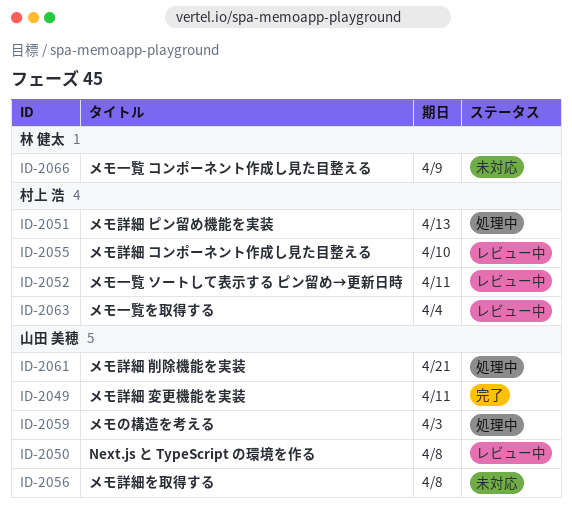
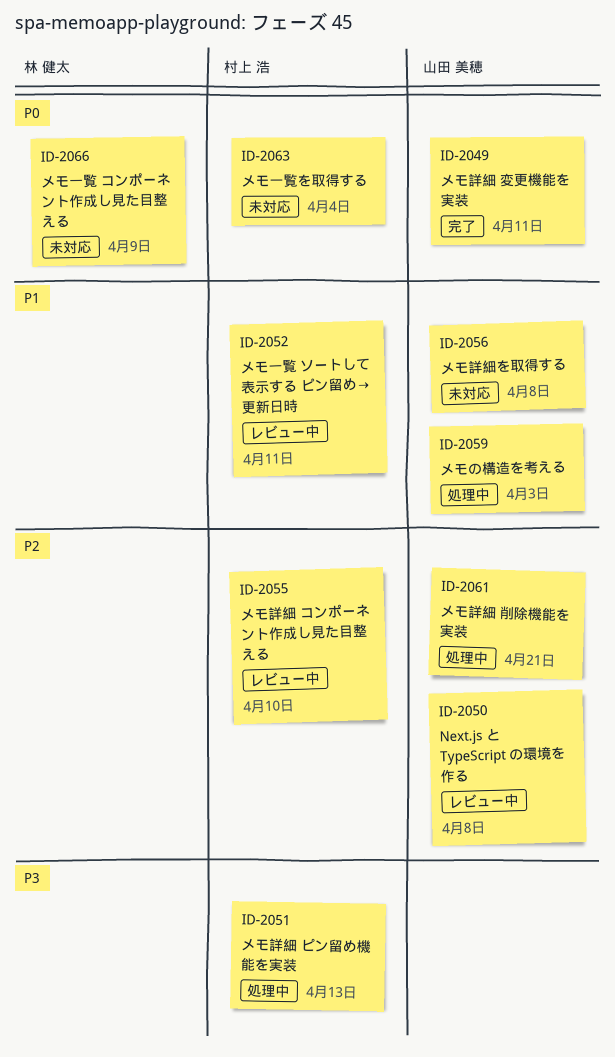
ID-2063, status: レビュー中 -> 未対応

